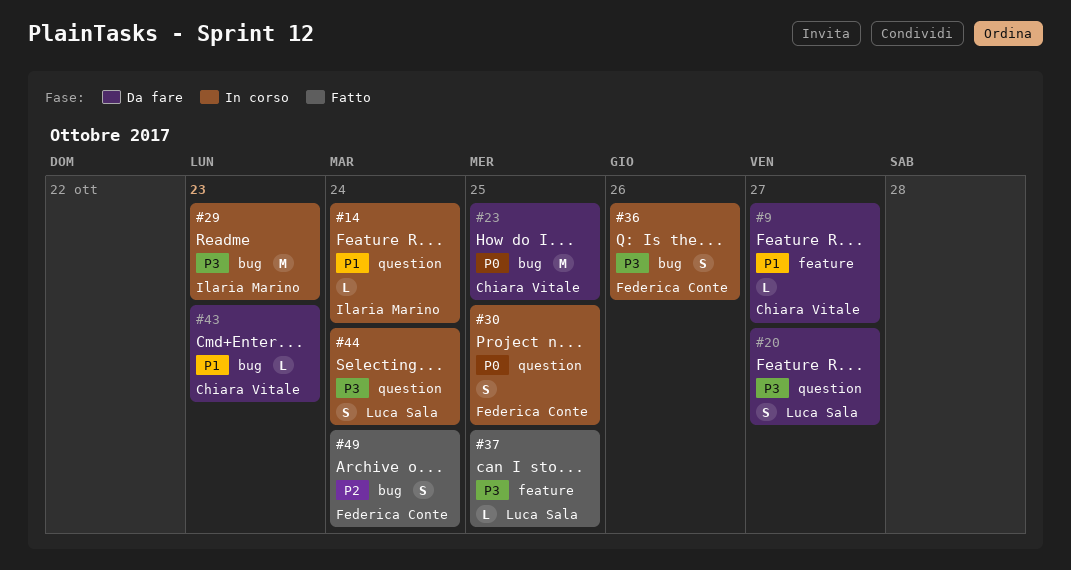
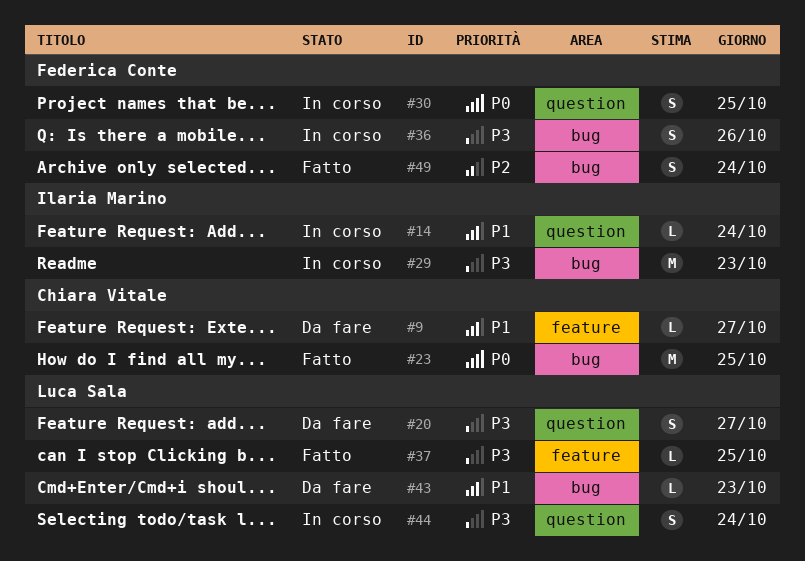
#23, status: Da fare -> Fatto
#43, owner: Chiara Vitale -> Luca Sala

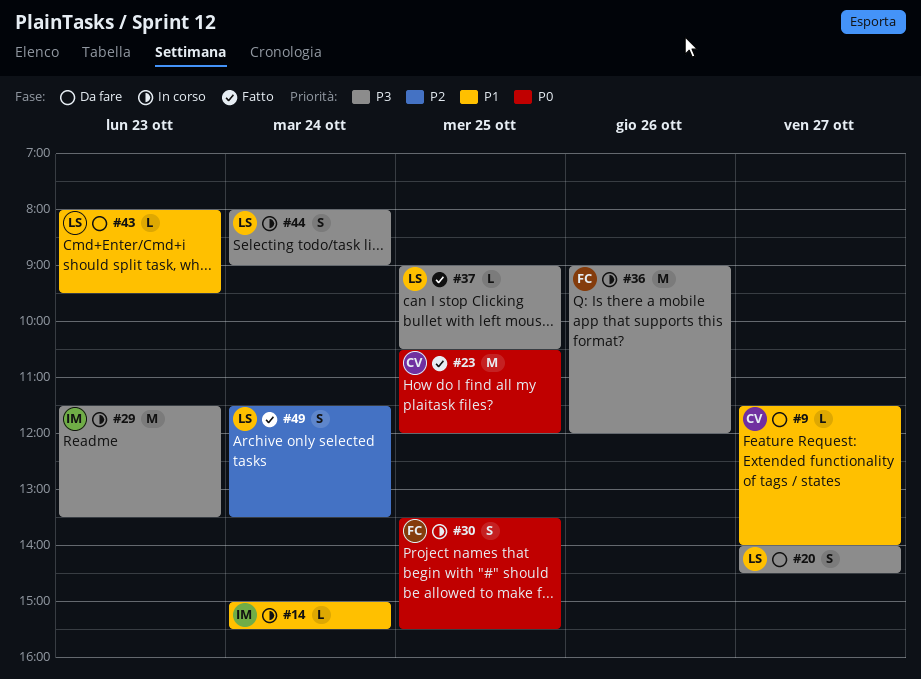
#36, estimate: S -> M
#49, owner: Federica Conte -> Luca Sala

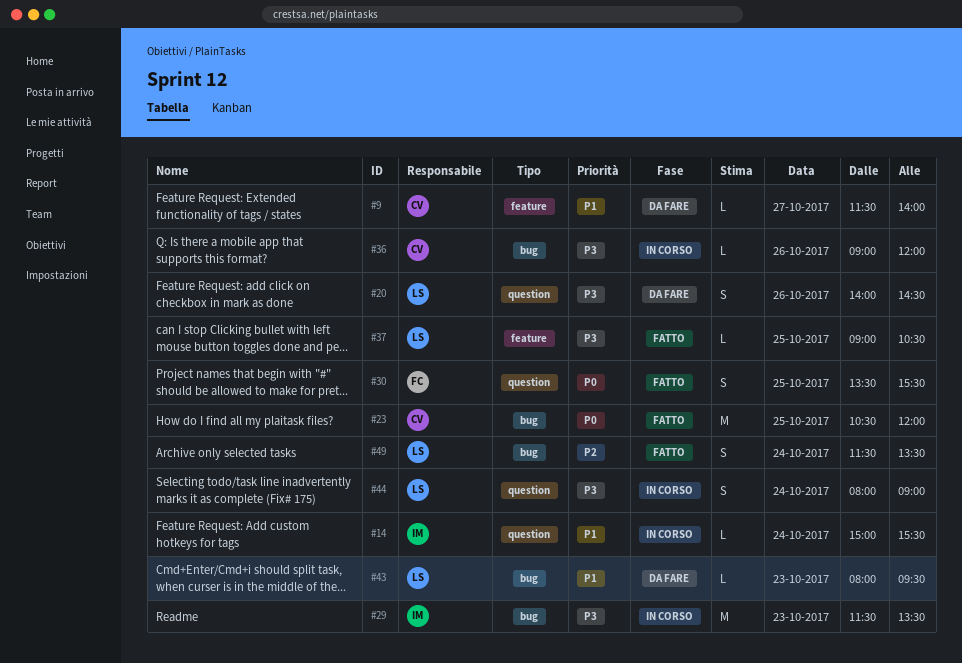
#20, day: Oct 27 -> Oct 26
#30, status: In corso -> Fatto
#36, owner: FC -> CV
#36, estimate: M -> L

